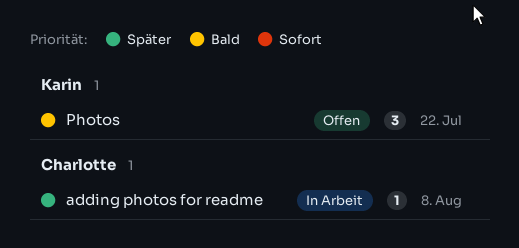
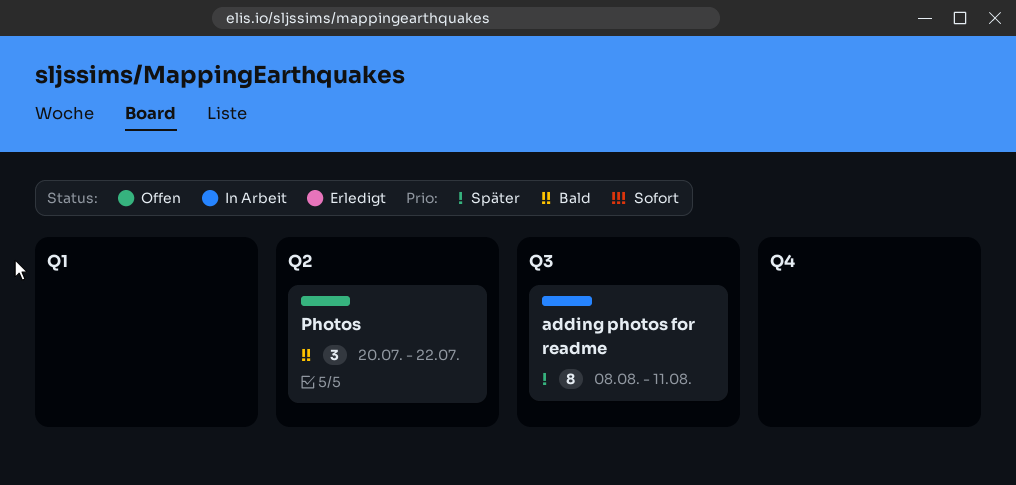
adding photos for readme, estimate: 1 -> 8
adding photos for readme, due: Aug 8 -> Aug 11

